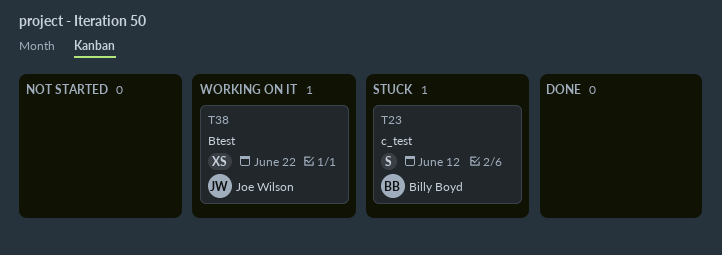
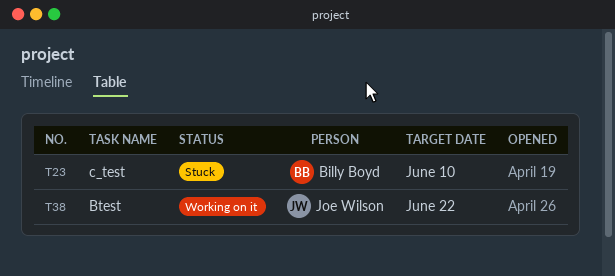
T23, due: Jun 12 -> Jun 10

